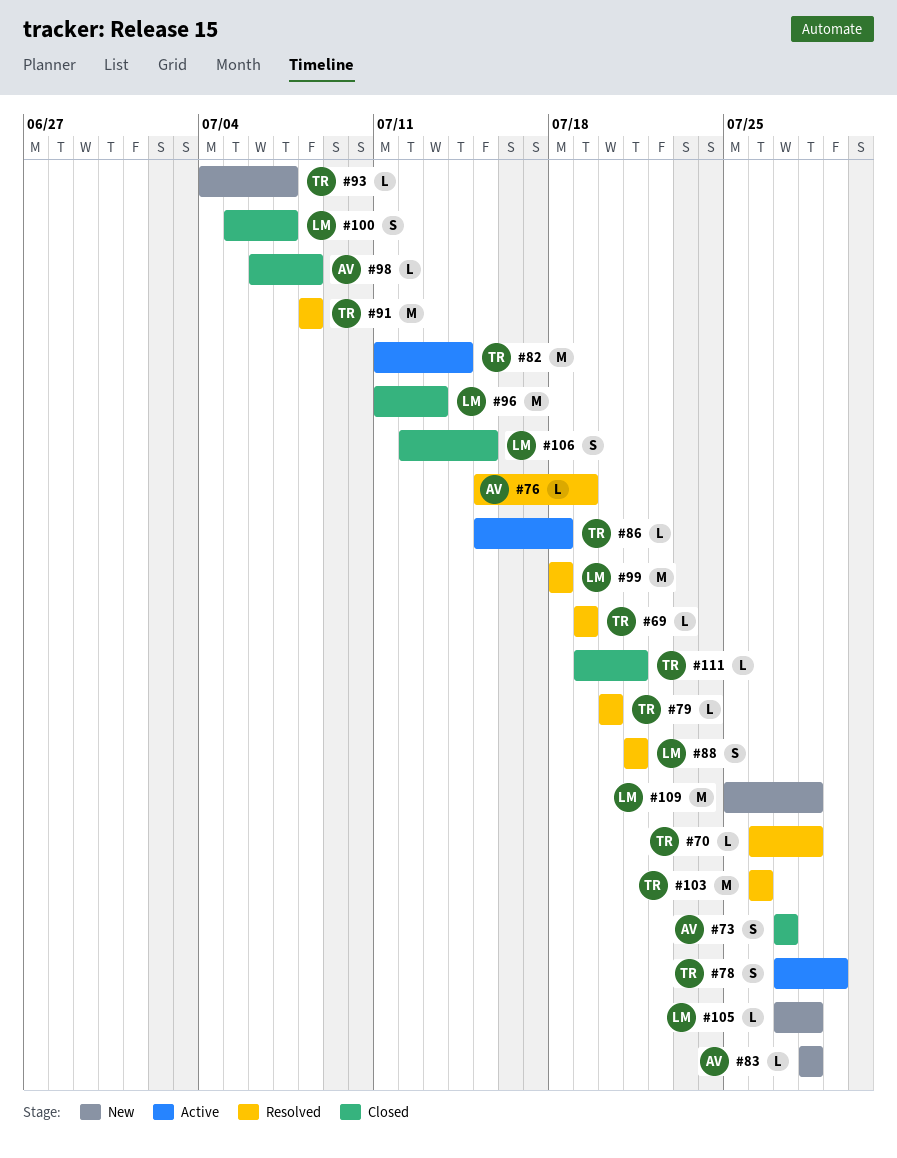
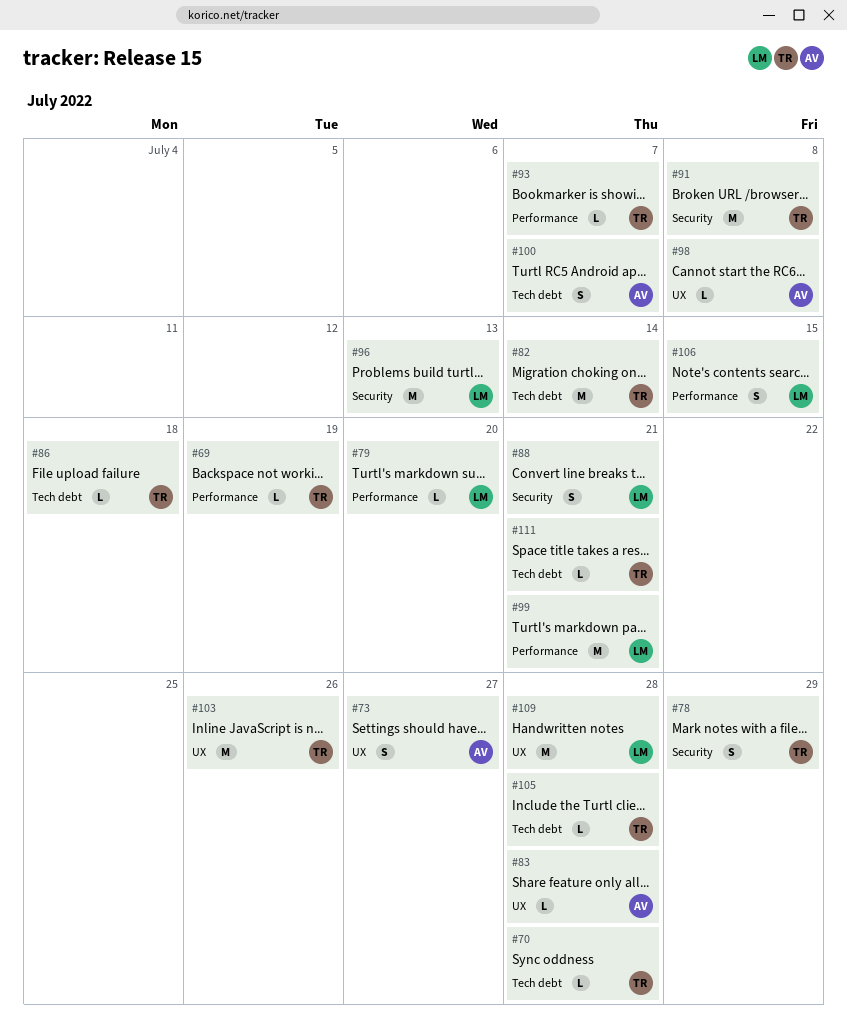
#76: present -> none
#79, owner: TR -> LM
#99, due: Jul 18 -> Jul 21
#100, owner: LM -> AV
#105, owner: LM -> TR

